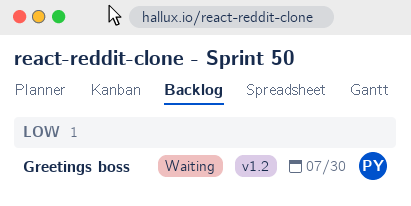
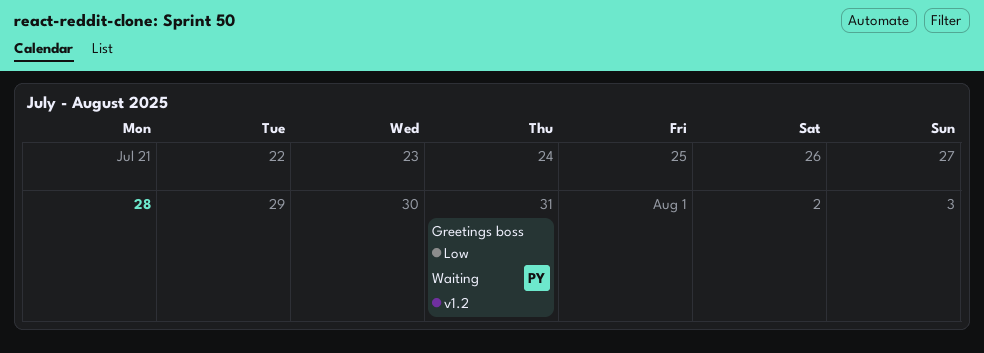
Greetings boss, due: Jul 30 -> Jul 31

